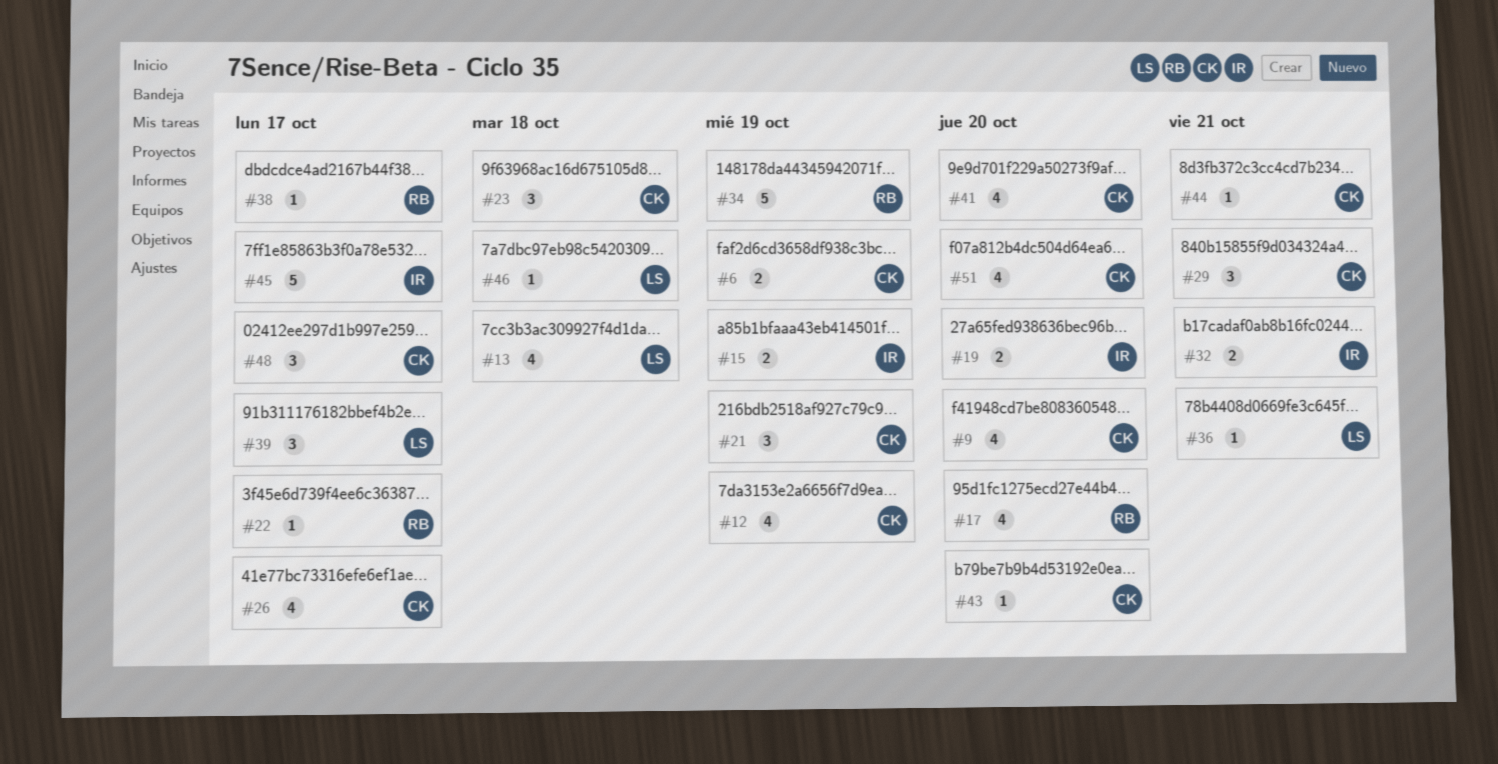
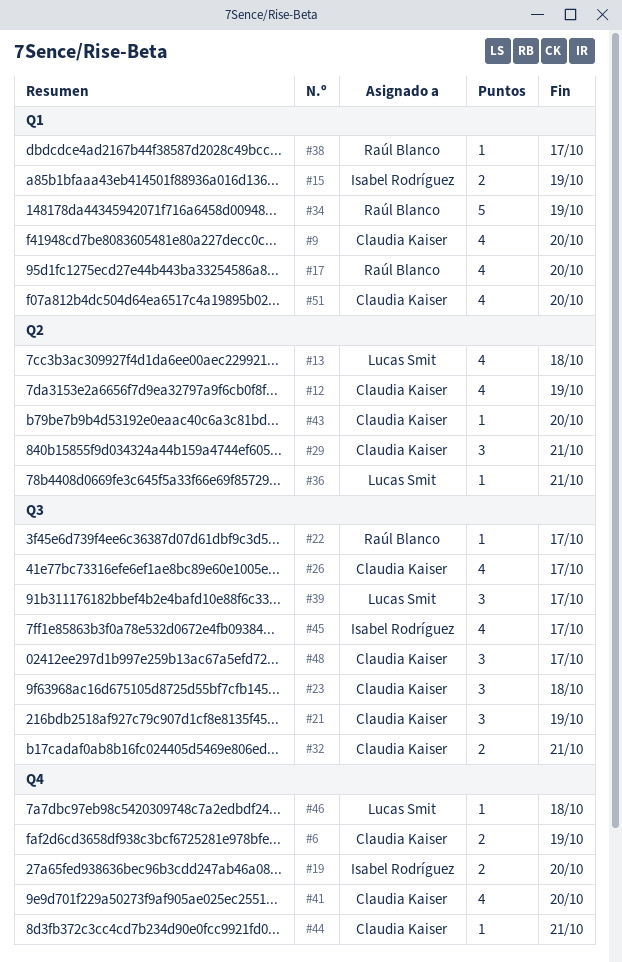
#32, owner: Isabel Rodríguez -> Claudia Kaiser
#45, estimate: 5 -> 4

